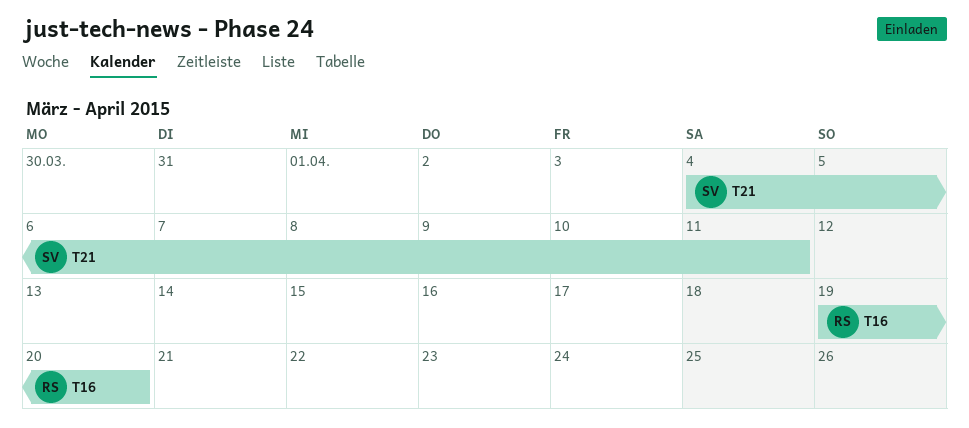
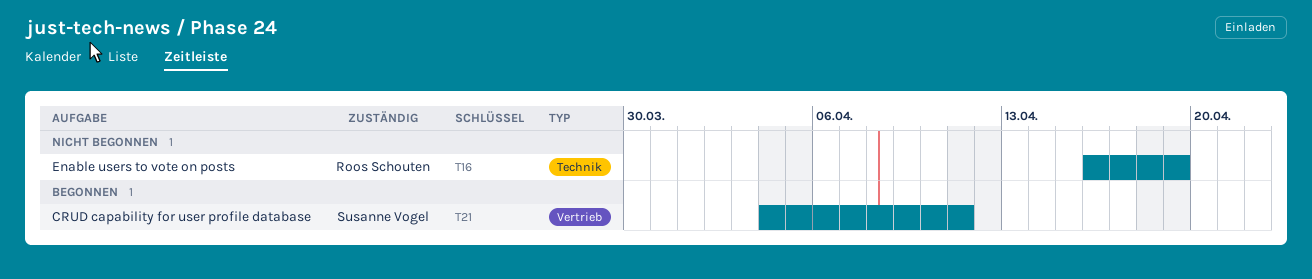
T16, start: Apr 19 -> Apr 16
T16, due: Apr 20 -> Apr 19

